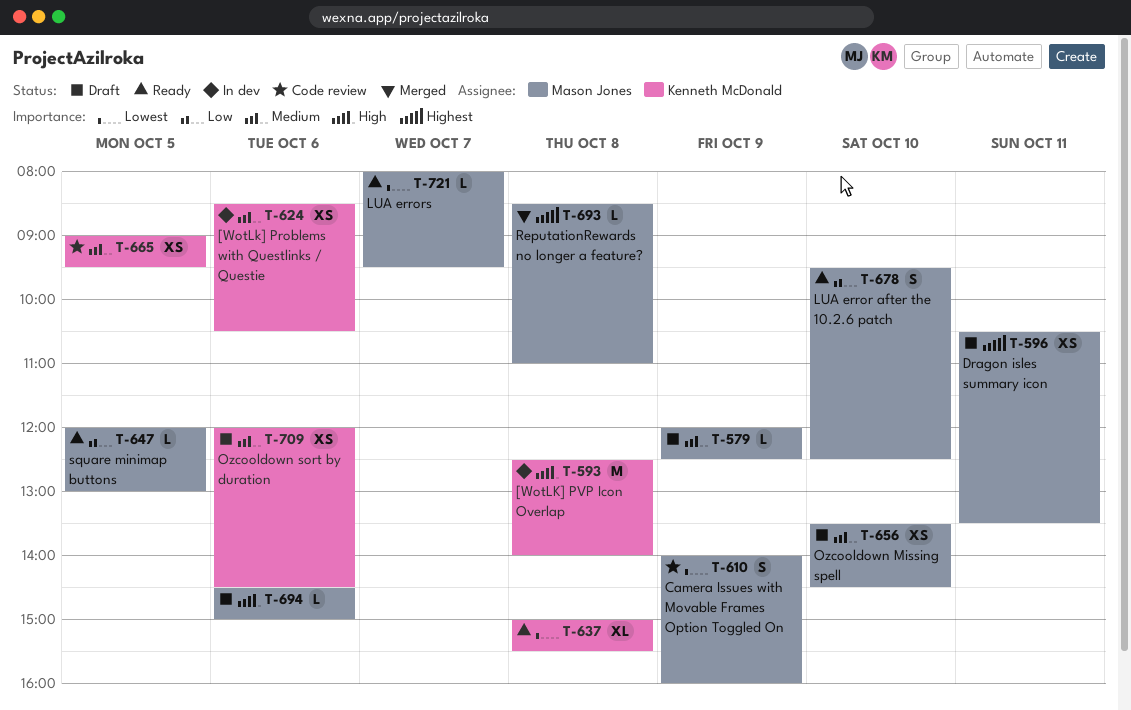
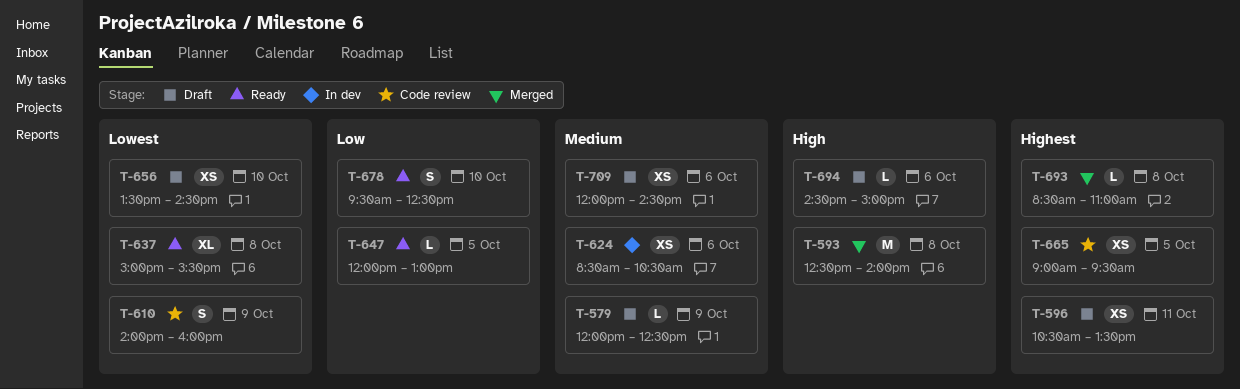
T-593, status: In dev -> Merged
T-656, priority: Medium -> Lowest
T-665, priority: Medium -> Highest
T-721: present -> none

